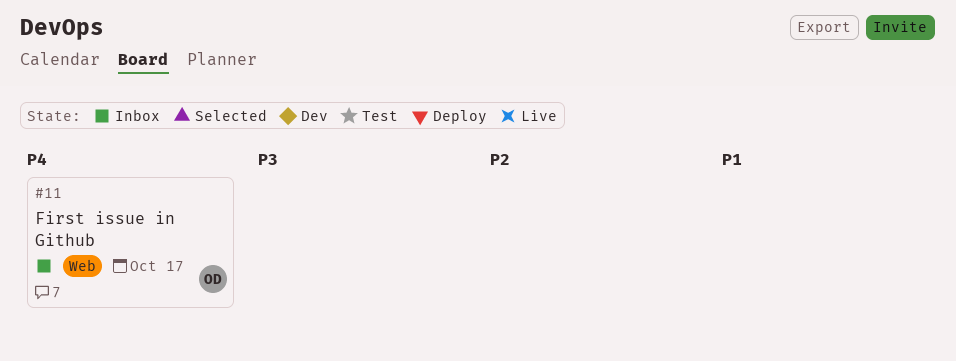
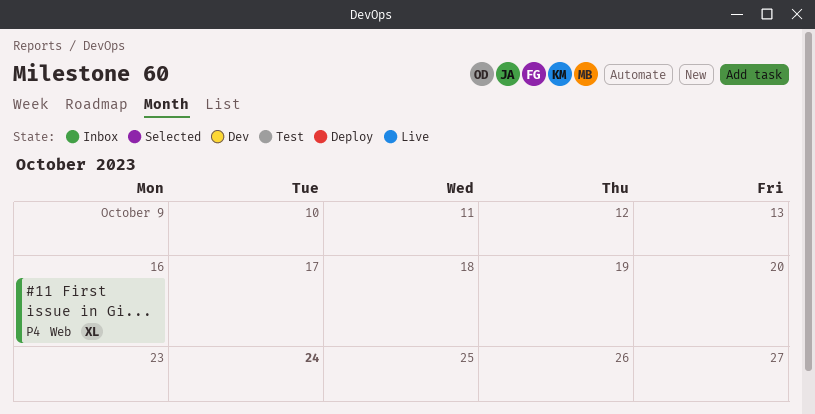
#11, due: Oct 17 -> Oct 16

